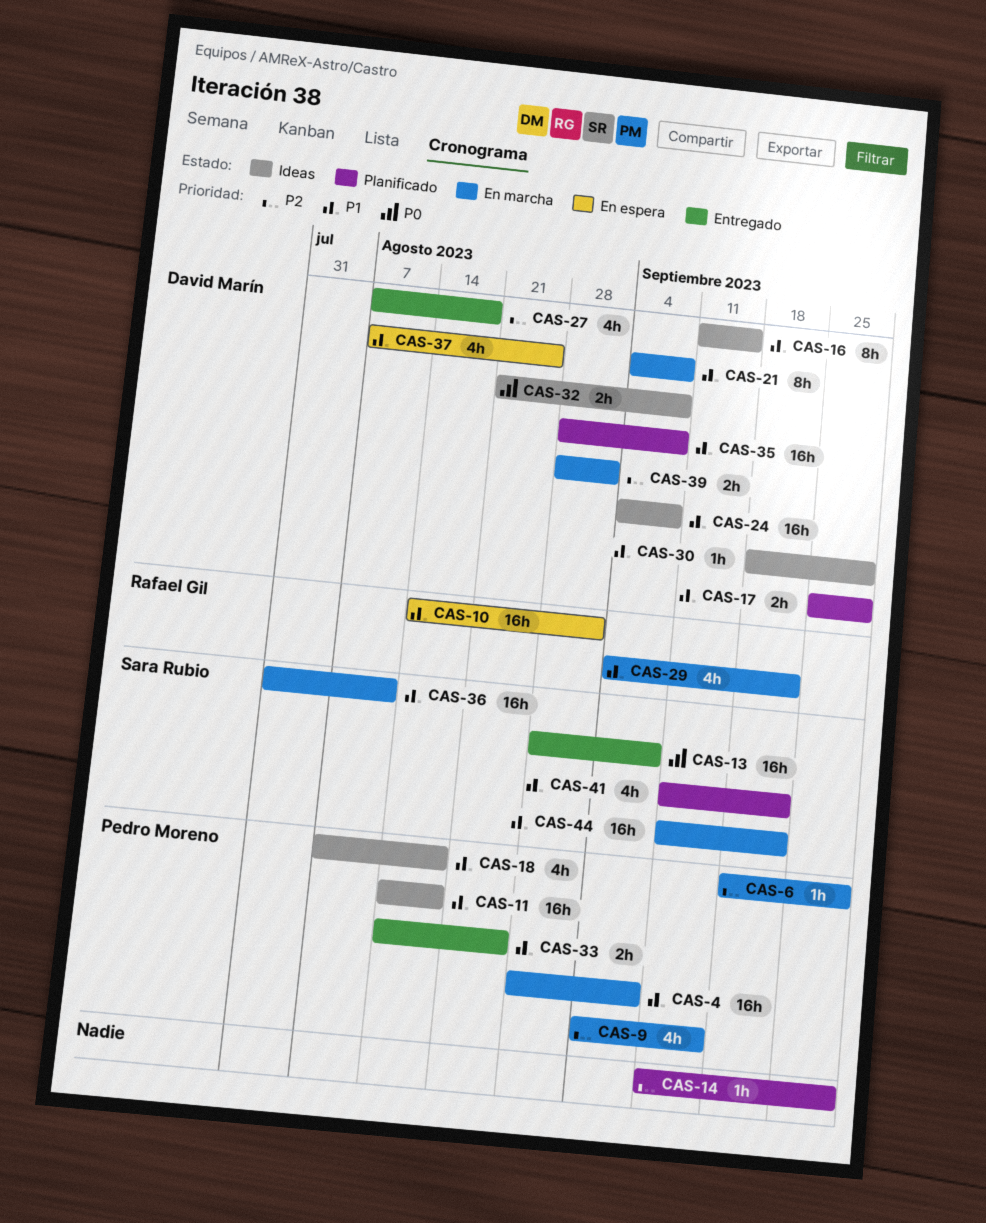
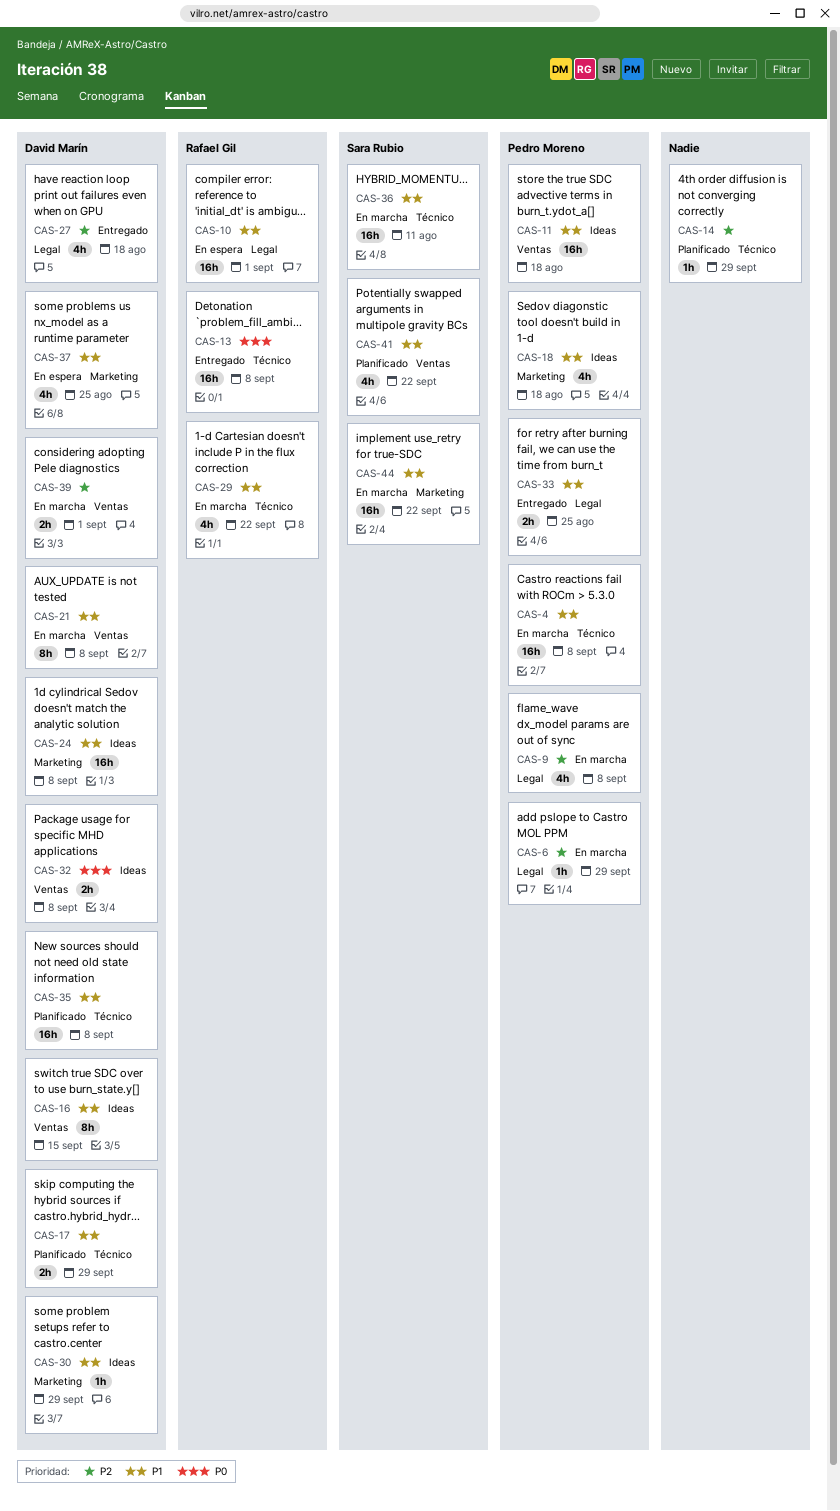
CAS-9, due: Sep 15 -> Sep 8
CAS-13, owner: Sara Rubio -> Rafael Gil

